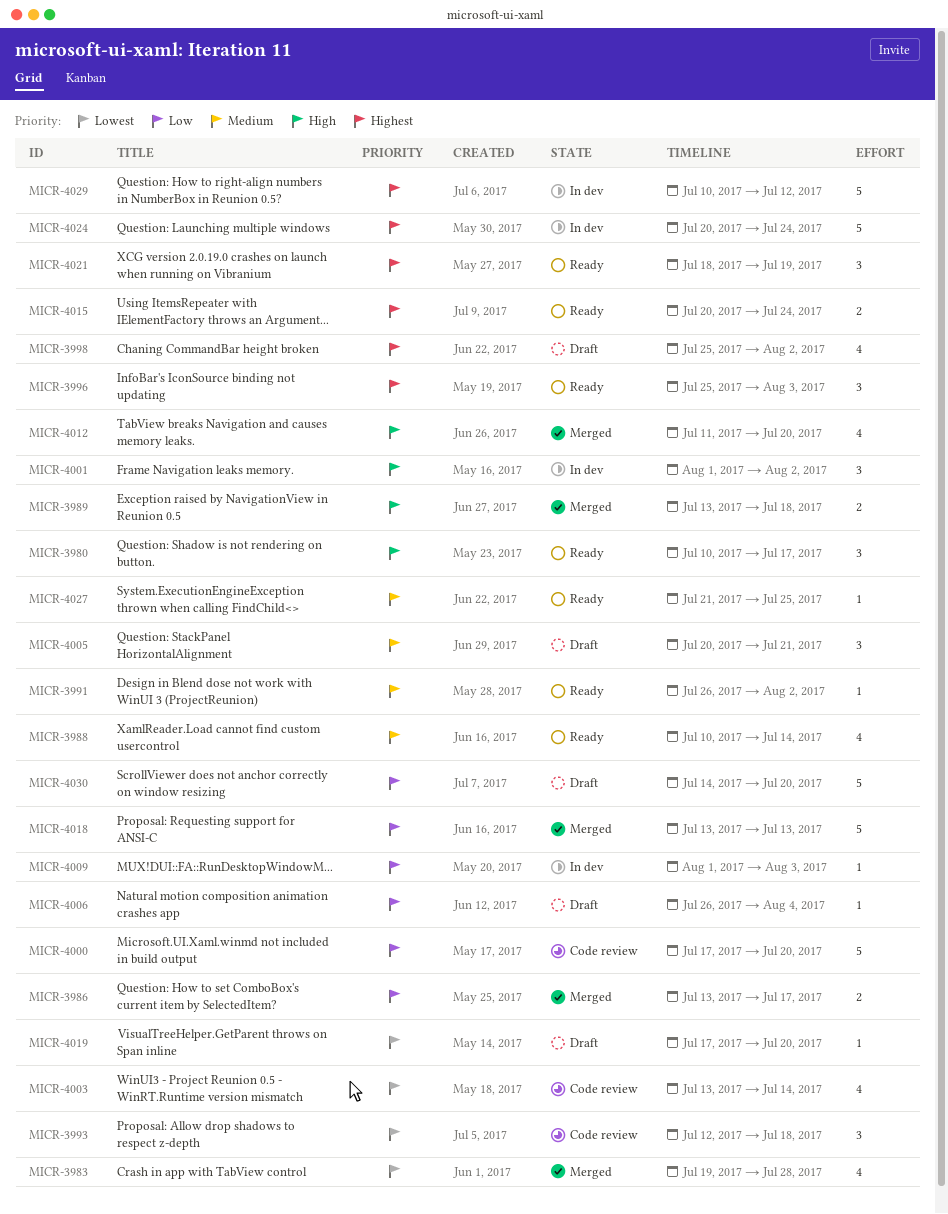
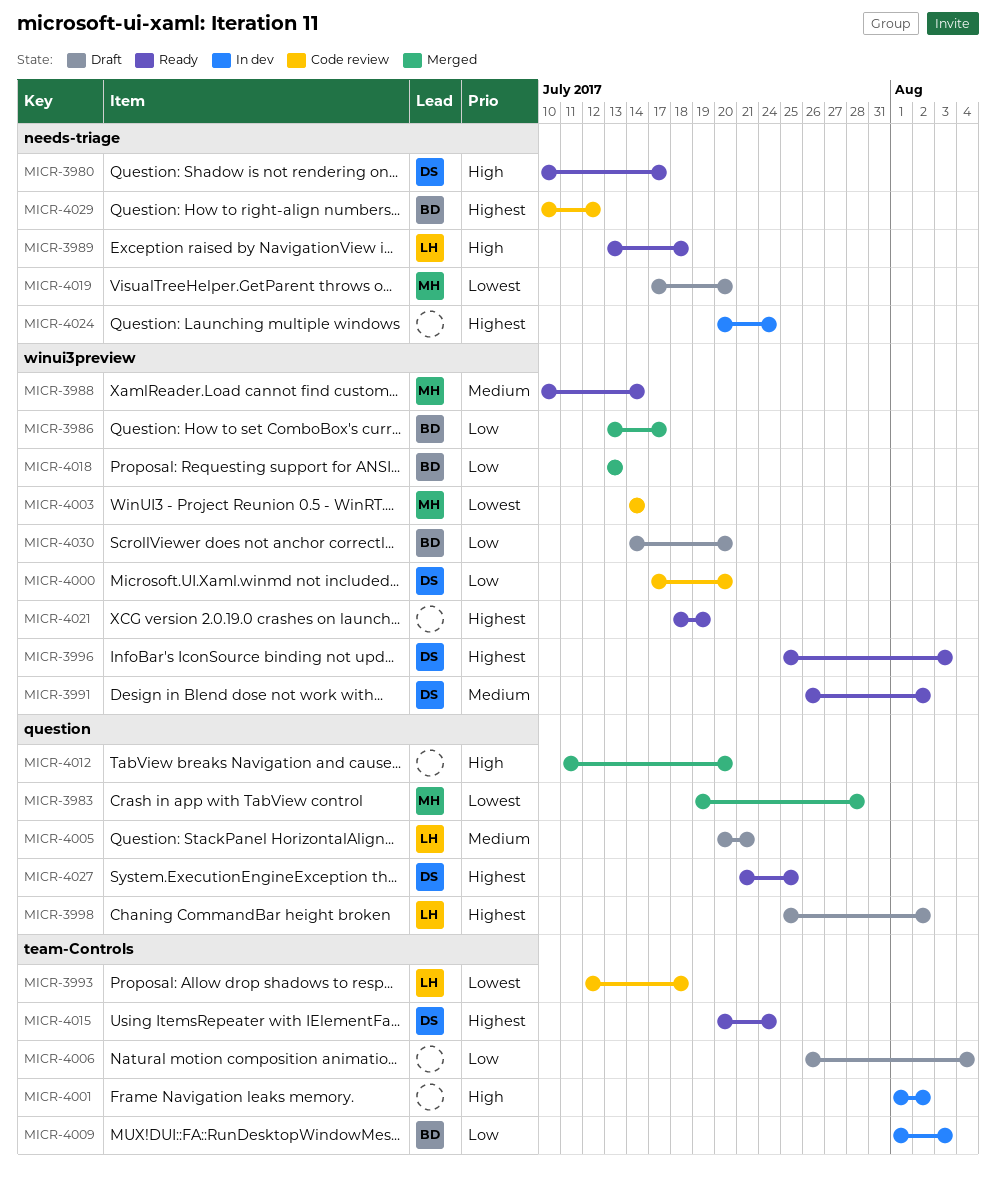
MICR-3989, status: Merged -> Ready
MICR-4003, start: Jul 13 -> Jul 14
MICR-4027, priority: Medium -> Highest
MICR-4029, status: In dev -> Code review

